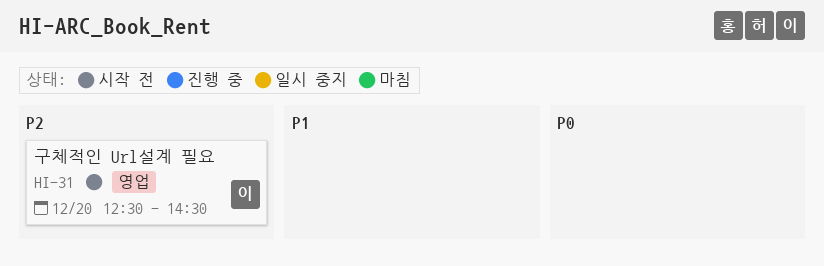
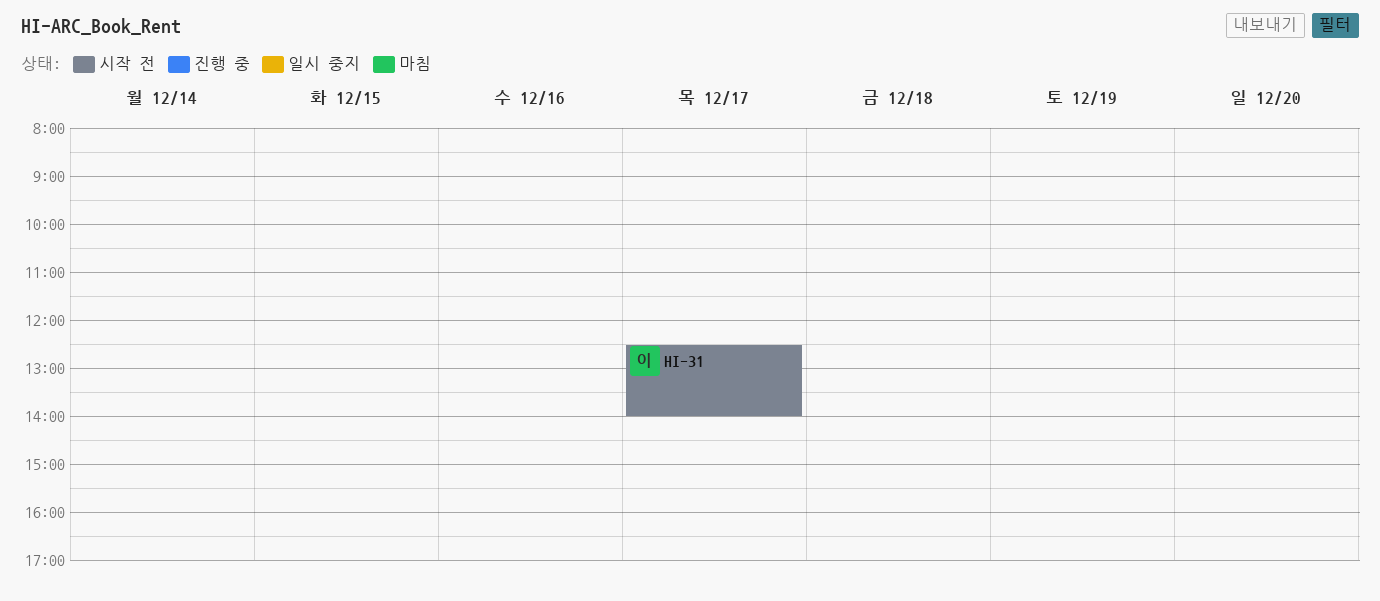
HI-31, day: Dec 20 -> Dec 17
HI-31, ends: 14:30 -> 14:00

